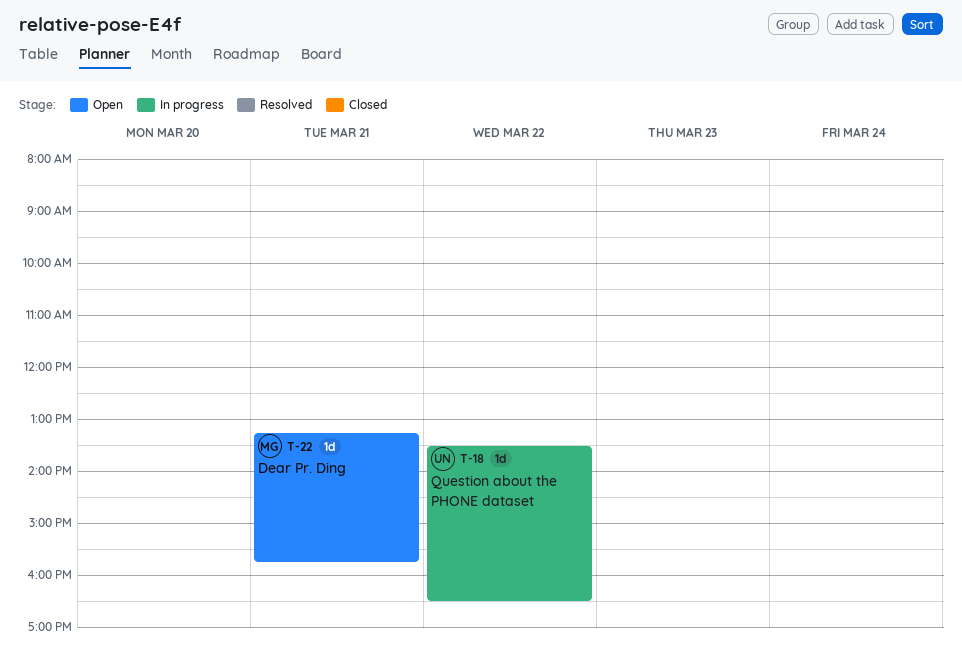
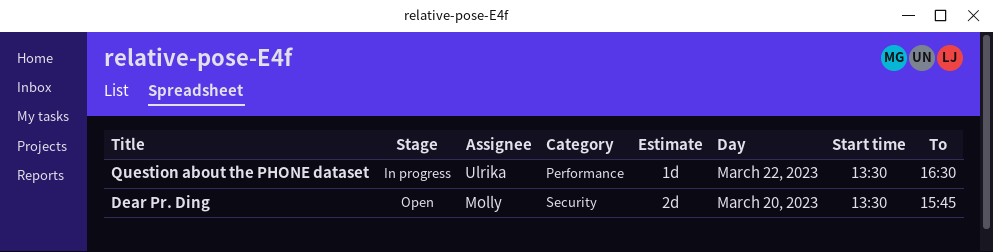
Dear Pr. Ding, estimate: 1d -> 2d
Dear Pr. Ding, day: Mar 21 -> Mar 20
Dear Pr. Ding, begins: 13:15 -> 13:30

